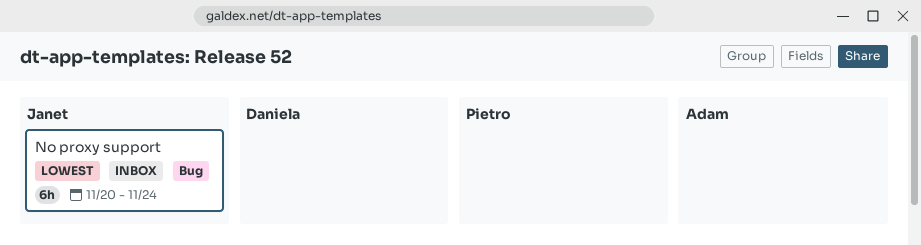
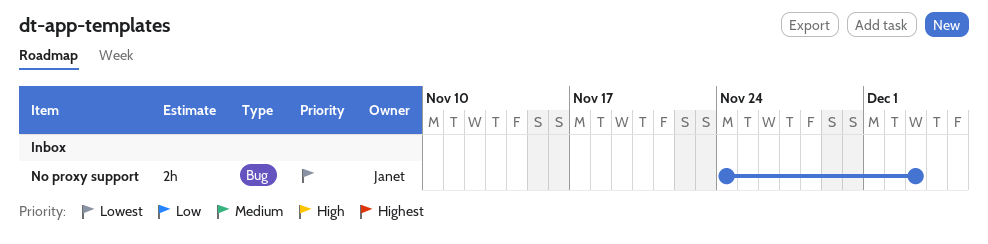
No proxy support, estimate: 6h -> 2h
No proxy support, start: Nov 20 -> Nov 24
No proxy support, due: Nov 24 -> Dec 3

